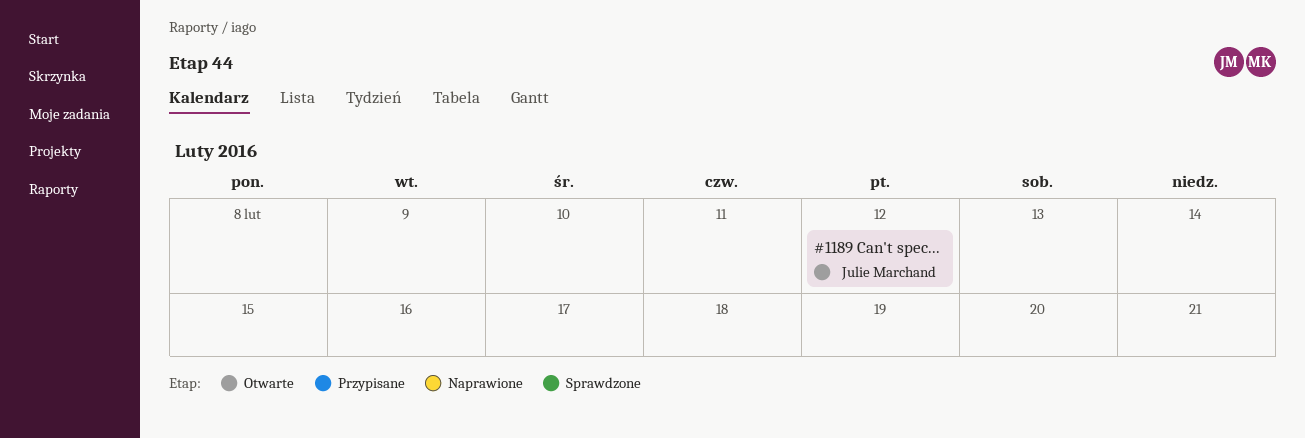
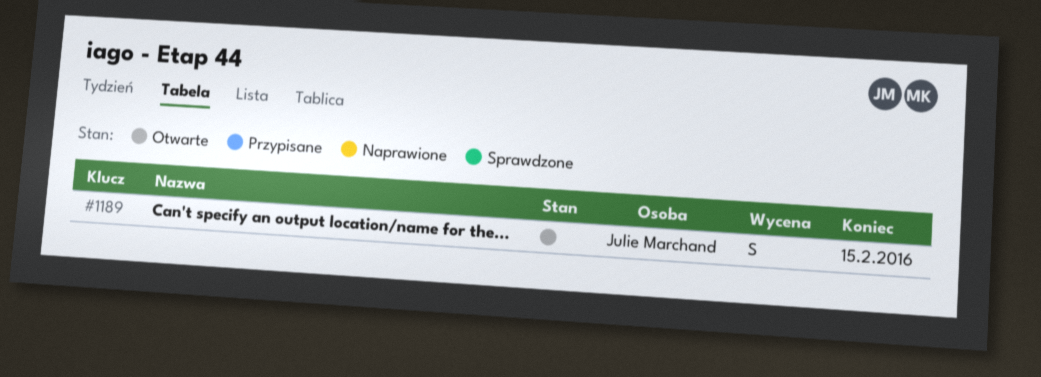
#1189, due: Feb 12 -> Feb 15

